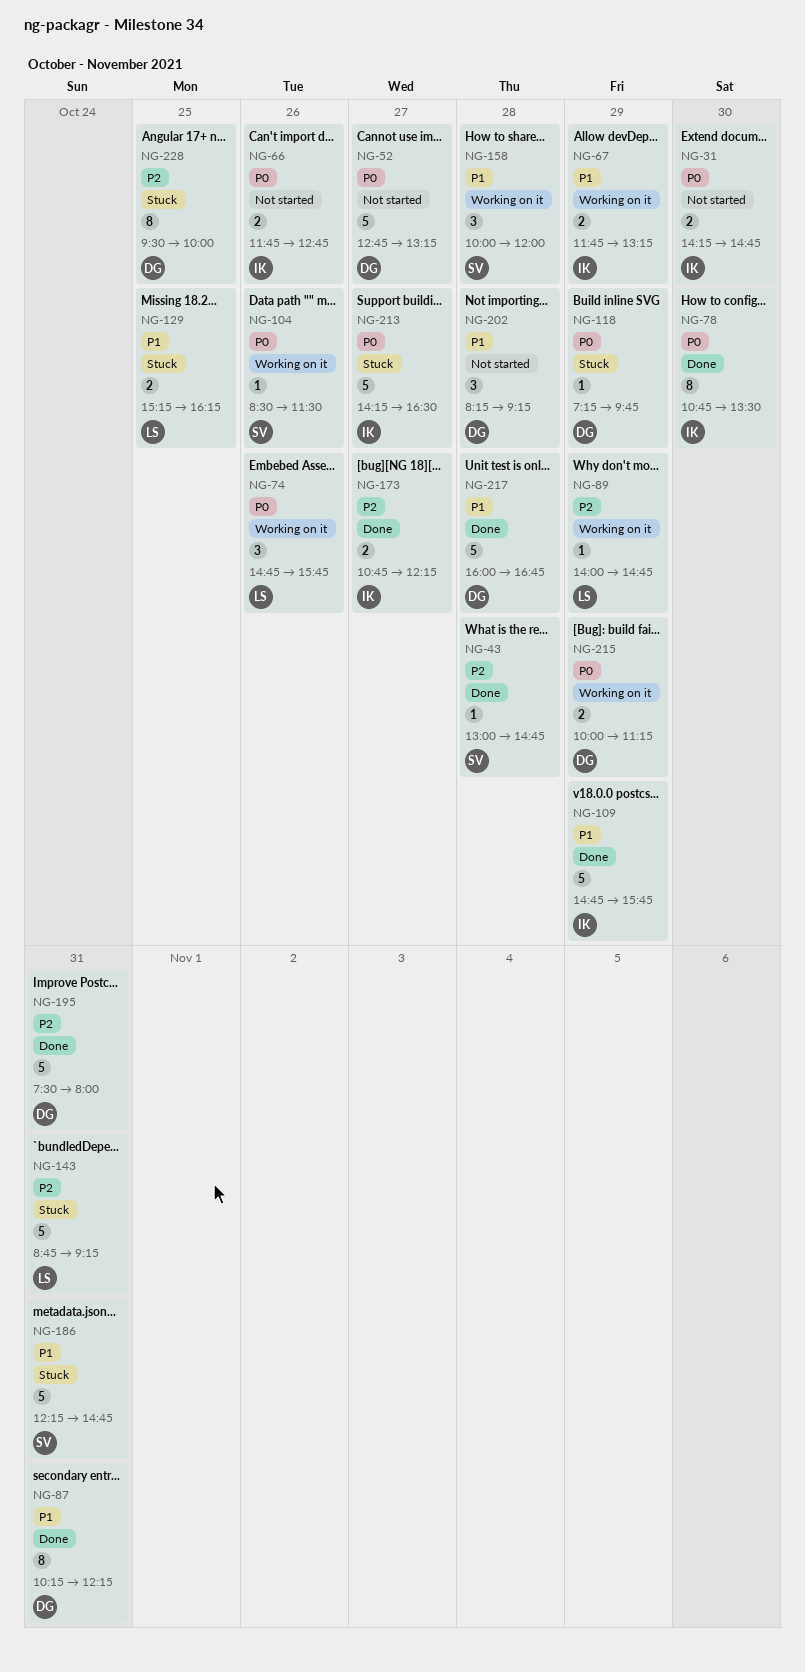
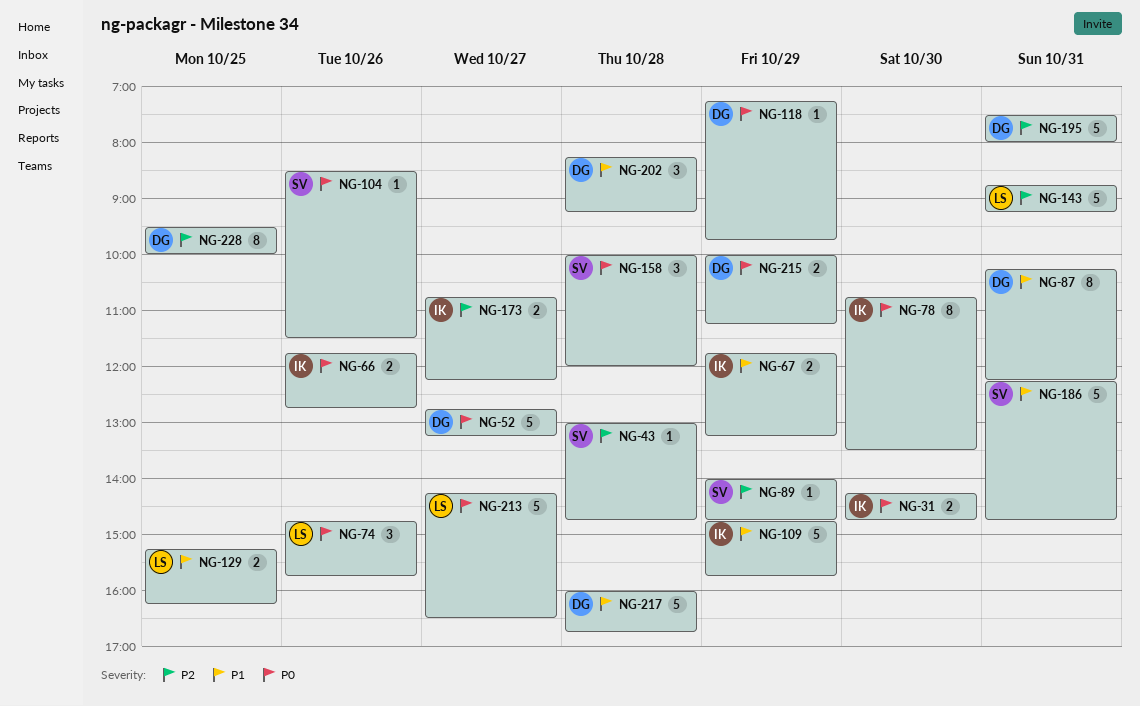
NG-89, owner: LS -> SV
NG-158, priority: P1 -> P0
NG-213, owner: IK -> LS

